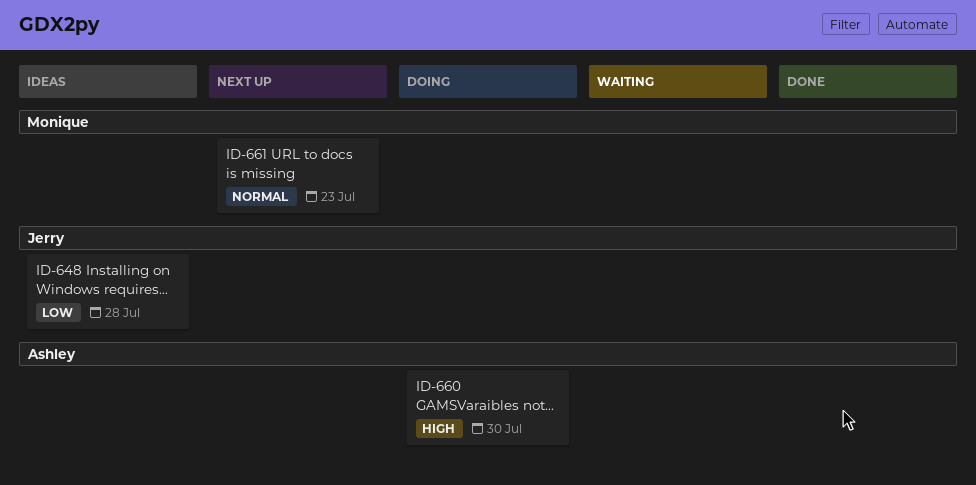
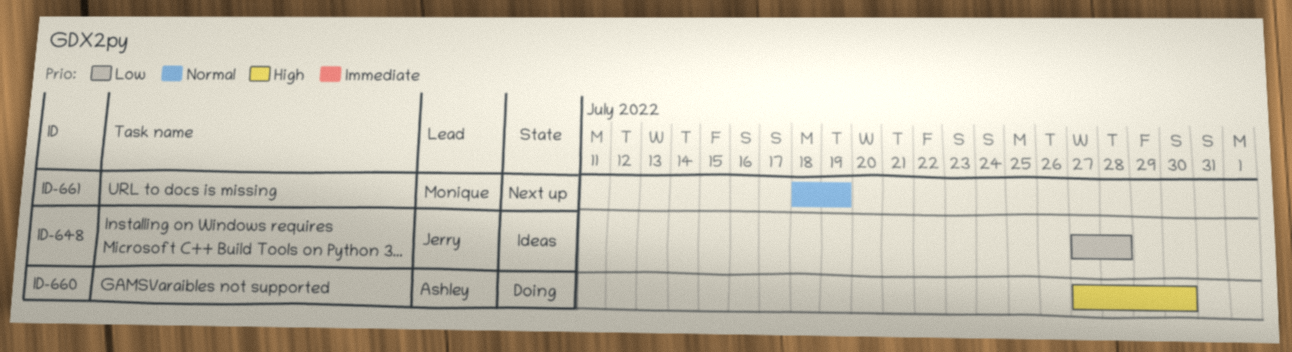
ID-661, due: Jul 23 -> Jul 19

